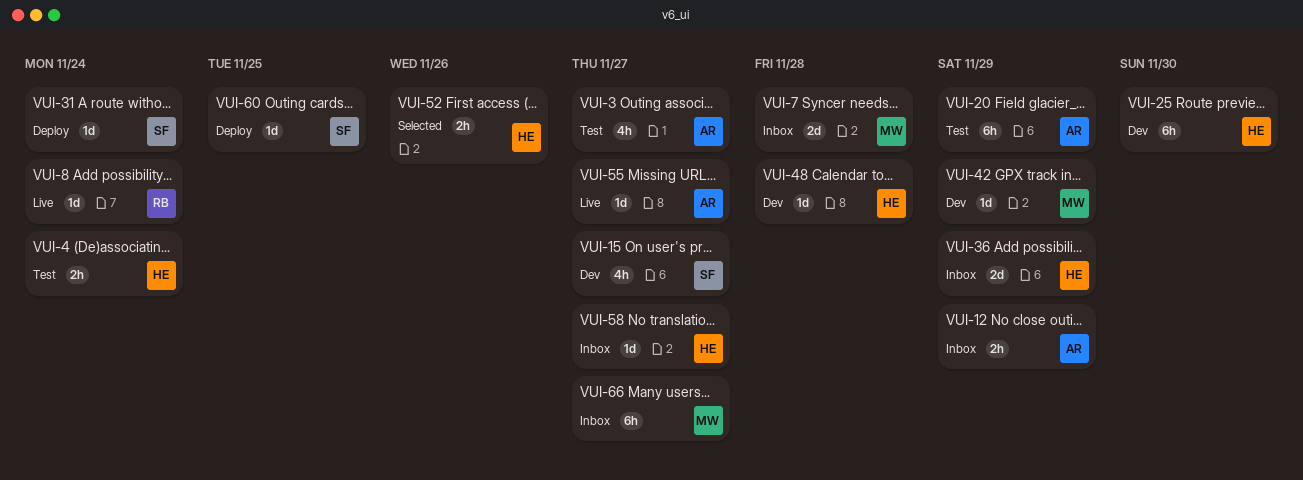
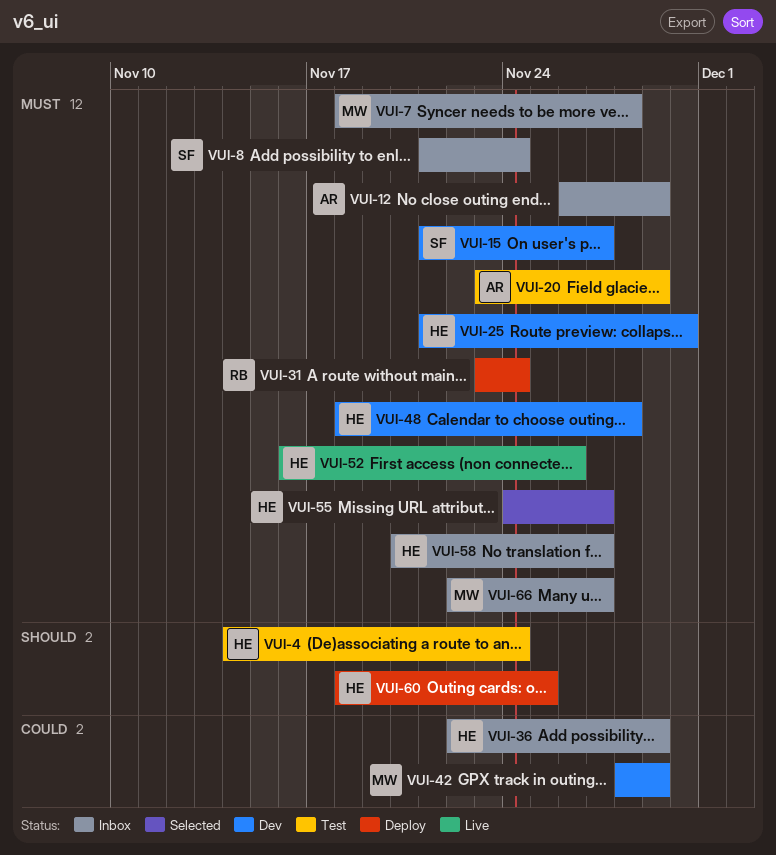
VUI-3: present -> none
VUI-8, status: Live -> Inbox
VUI-8, owner: RB -> SF
VUI-31, owner: SF -> RB
VUI-52, status: Selected -> Live
VUI-55, status: Live -> Selected
VUI-55, owner: AR -> HE
VUI-60, owner: SF -> HE

